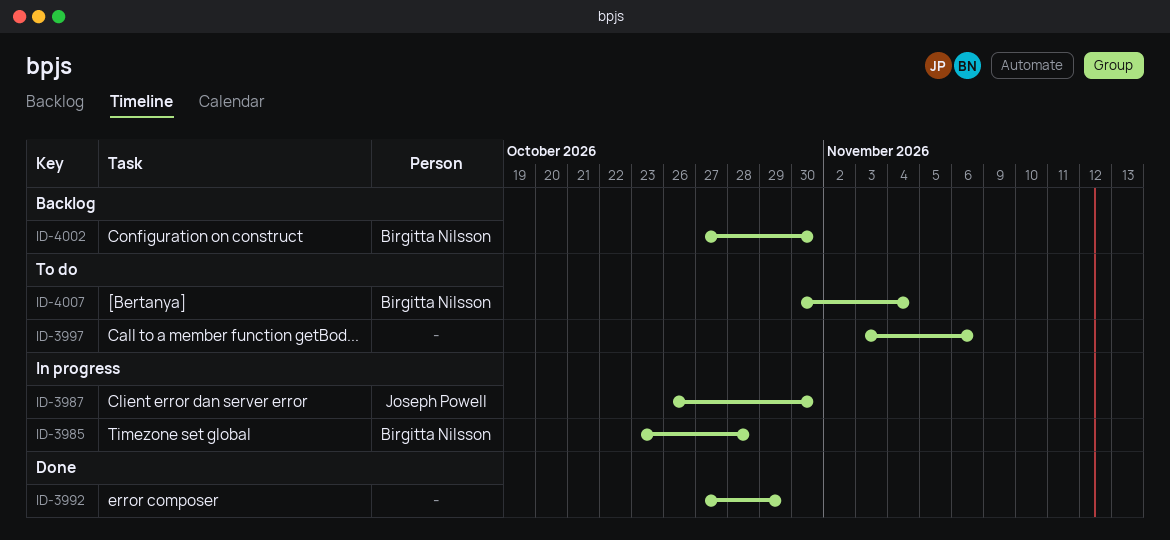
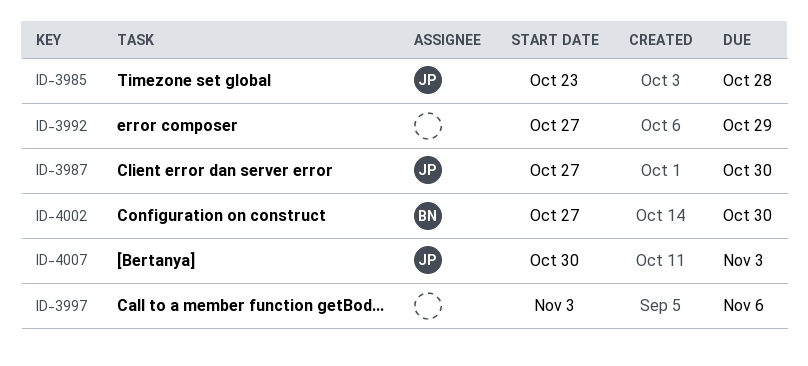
ID-3985, owner: Birgitta Nilsson -> Joseph Powell
ID-3987, start: Oct 26 -> Oct 27
ID-4007, owner: Birgitta Nilsson -> Joseph Powell
ID-4007, due: Nov 4 -> Nov 3

